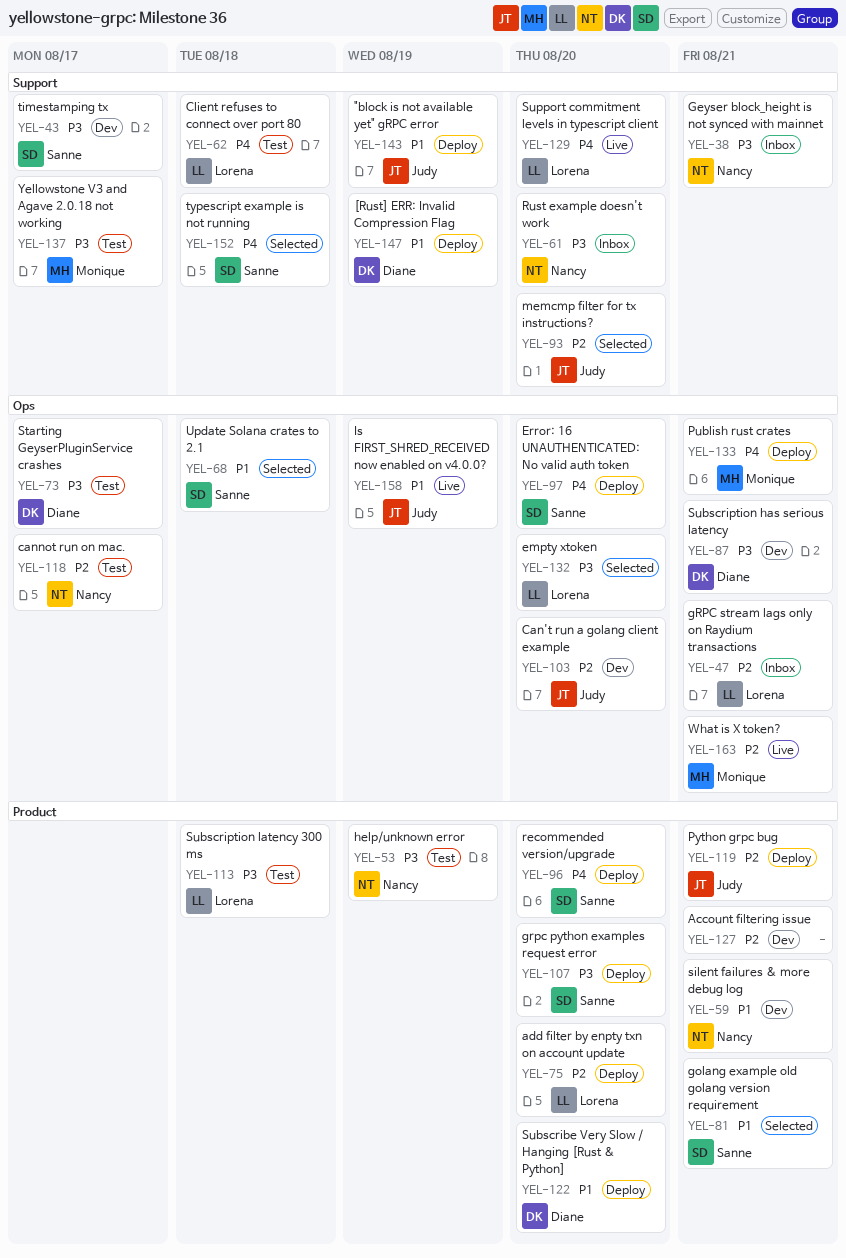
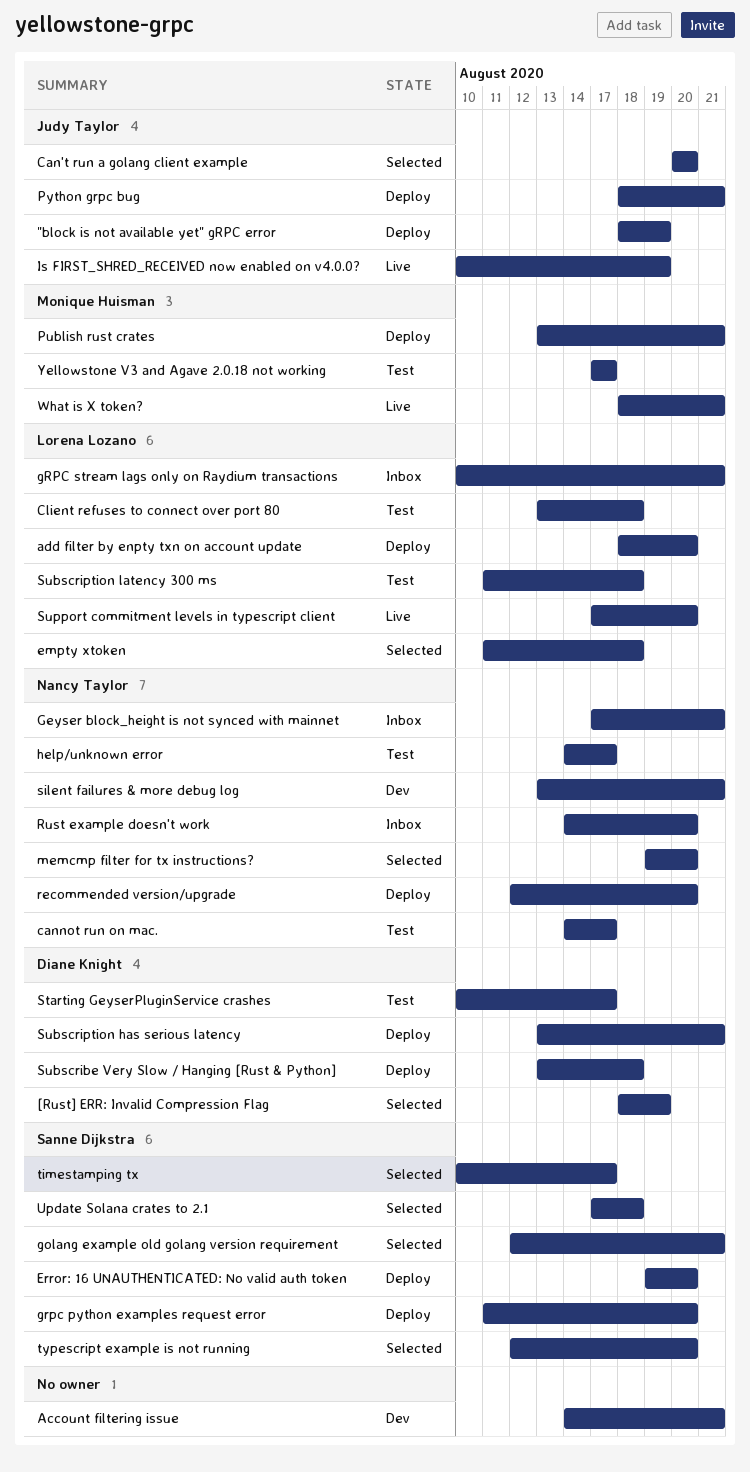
[Rust] ERR: Invalid Compression Flag, status: Deploy -> Selected
Can't run a golang client example, status: Dev -> Selected
empty xtoken, due: Aug 20 -> Aug 18
help/unknown error, due: Aug 19 -> Aug 17
memcmp filter for tx instructions?, owner: Judy Taylor -> Nancy Taylor
recommended version/upgrade, owner: Sanne Dijkstra -> Nancy Taylor
Subscribe Very Slow / Hanging [Rust & Python], due: Aug 20 -> Aug 18
Subscription has serious latency, status: Dev -> Deploy
timestamping tx, status: Dev -> Selected
typescript example is not running, due: Aug 18 -> Aug 20

